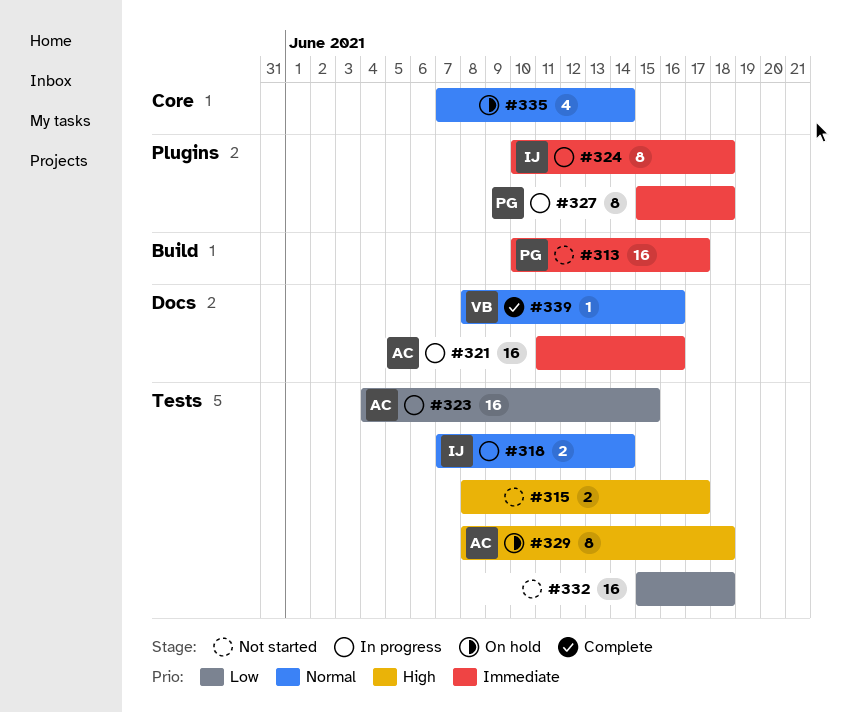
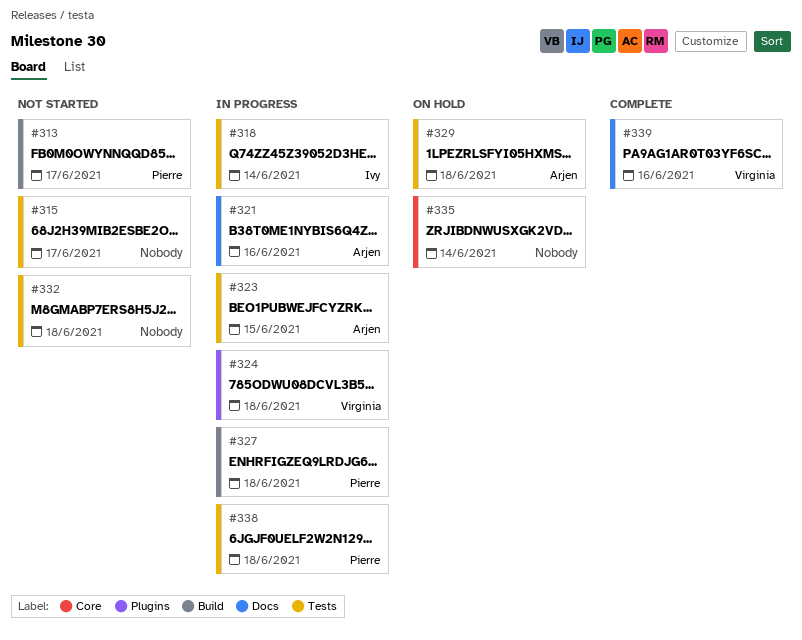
#324, owner: Ivy -> Virginia
#327, label: Plugins -> Build
#338: none -> present

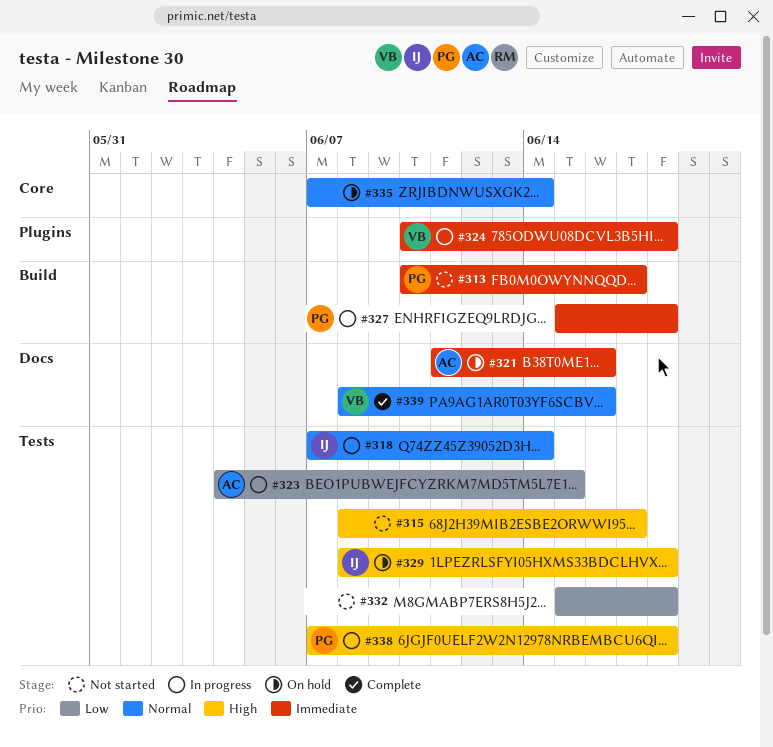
#321, status: In progress -> On hold
#329, owner: Arjen -> Ivy

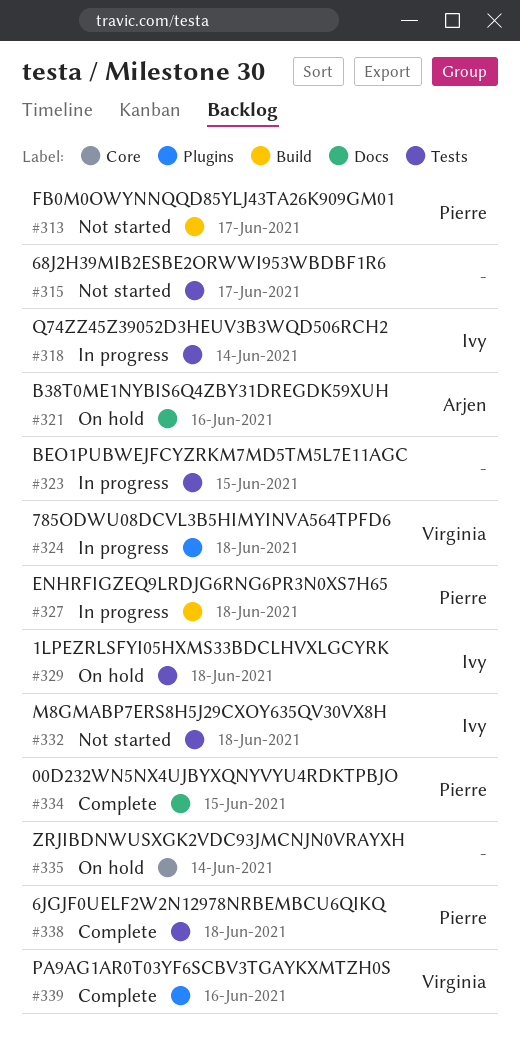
#323, owner: Arjen -> none
#332, owner: none -> Ivy
#334: none -> present
#338, status: In progress -> Complete
#339, label: Docs -> Plugins

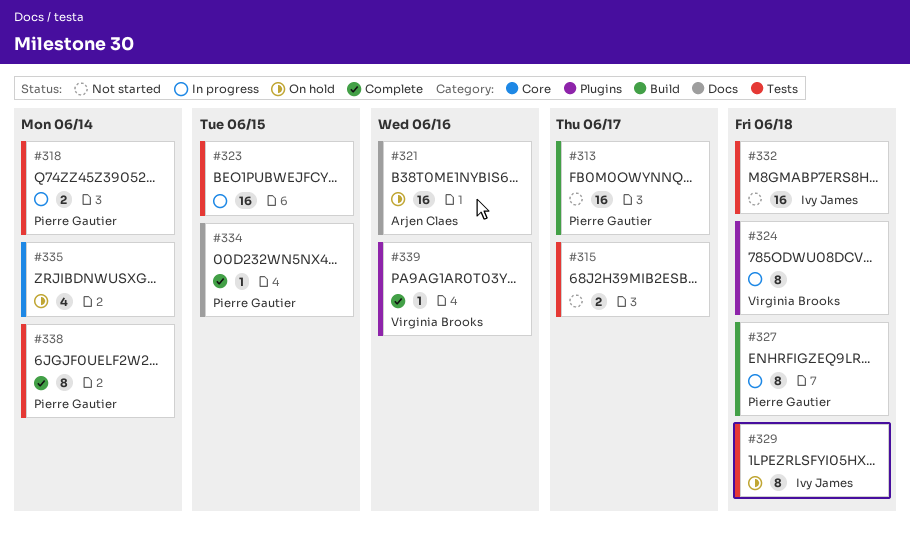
#318, owner: Ivy James -> Pierre Gautier
#338, due: Jun 18 -> Jun 14

